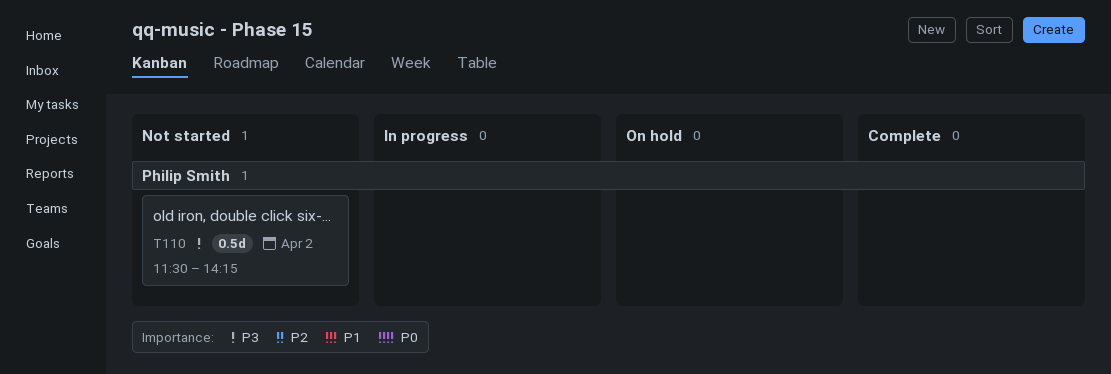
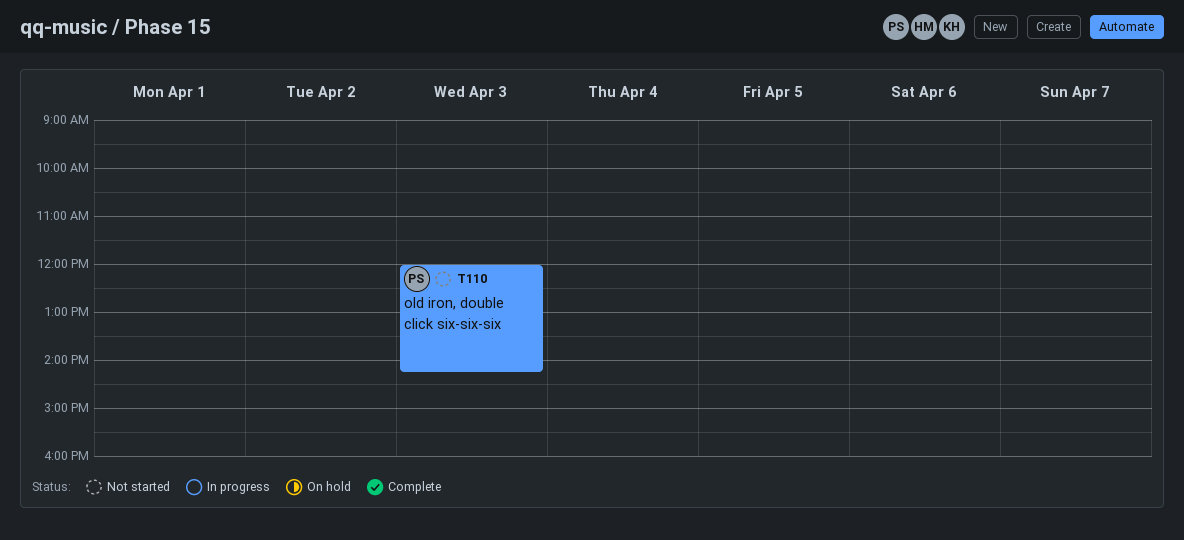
T110, day: Apr 2 -> Apr 3
T110, begins: 11:30 -> 12:00

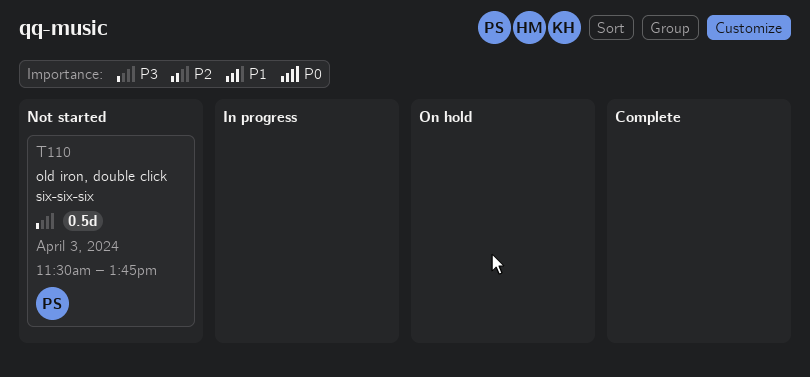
T110, begins: 12:00 -> 11:30
T110, ends: 14:15 -> 13:45

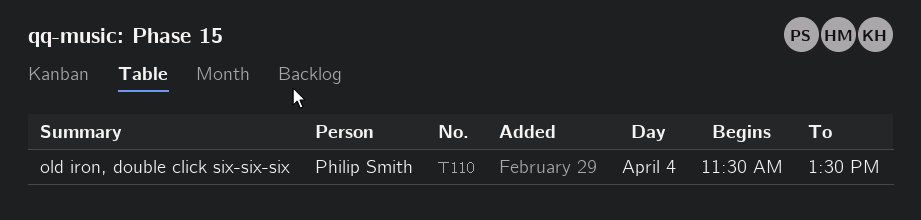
T110, day: Apr 3 -> Apr 4
T110, ends: 13:45 -> 13:30

